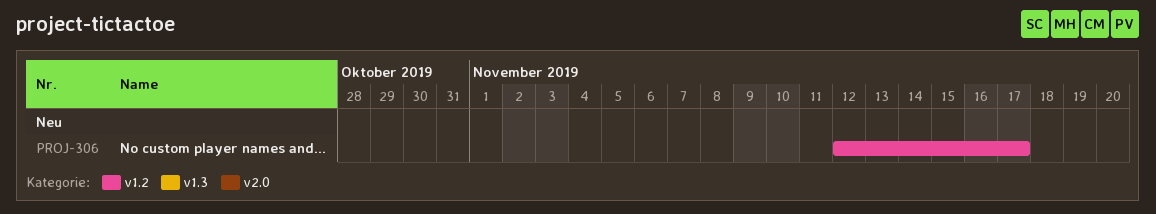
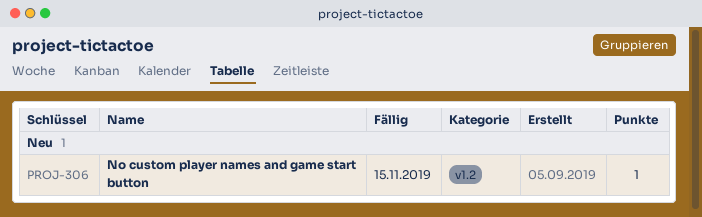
PROJ-306, due: Nov 17 -> Nov 15

